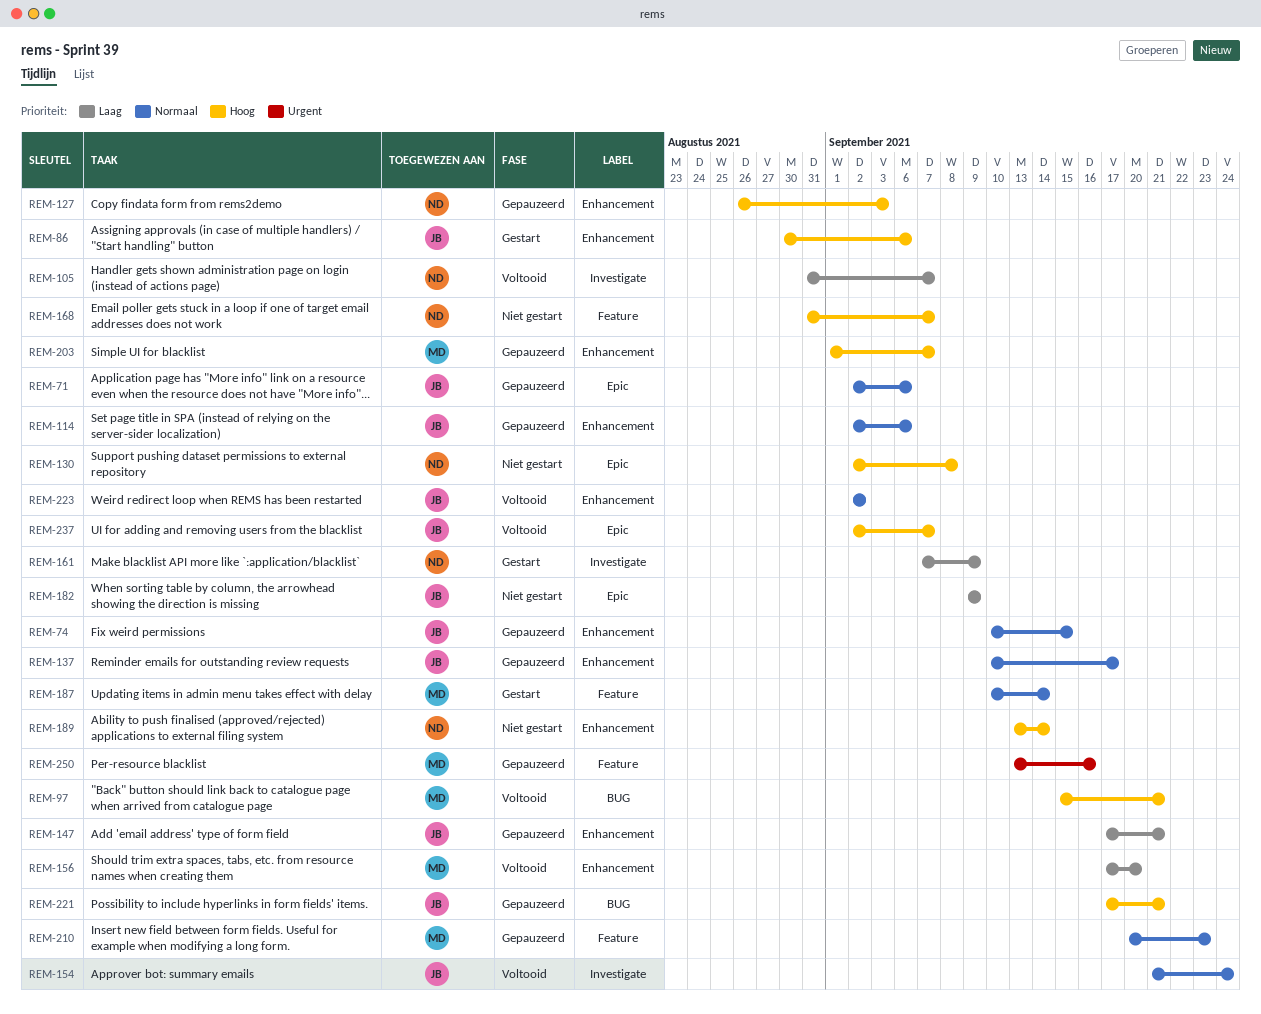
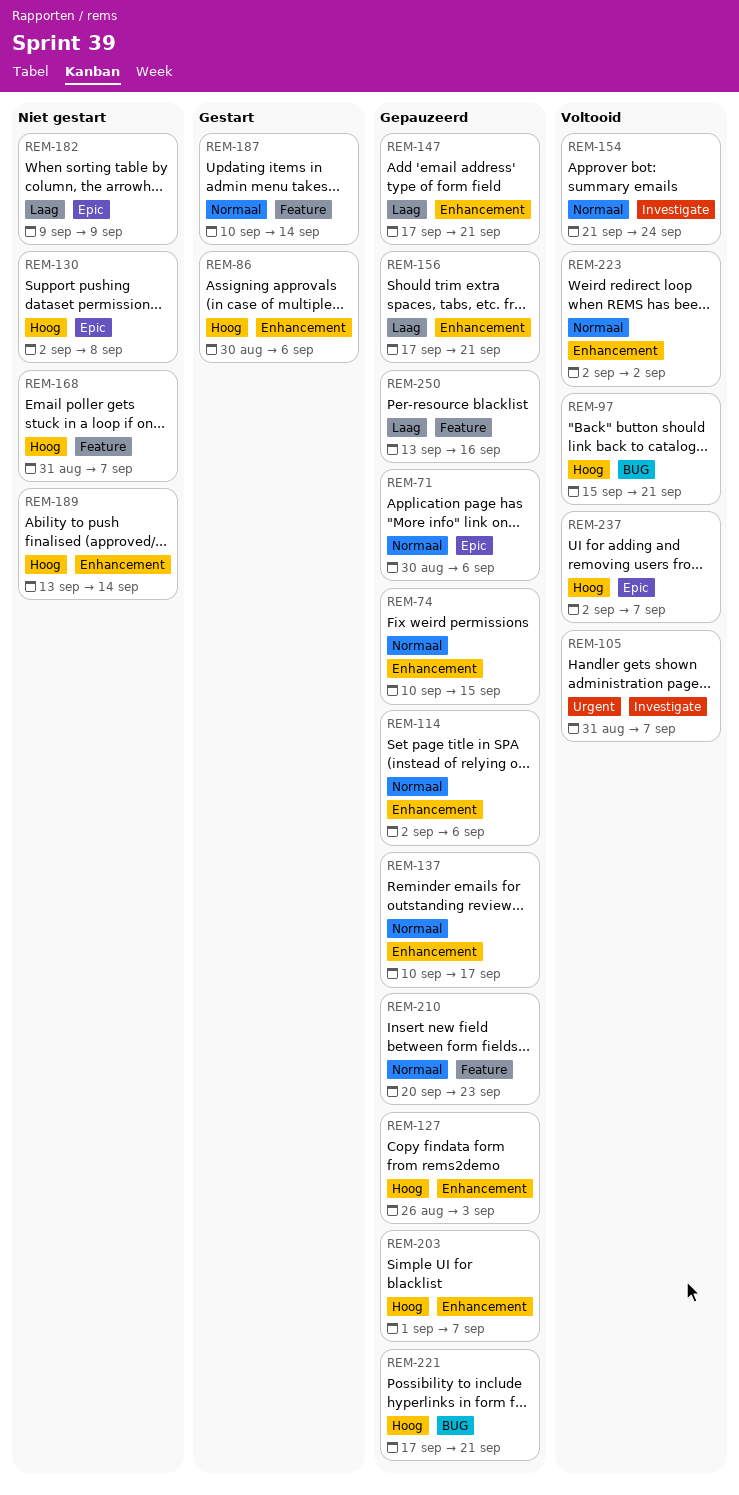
REM-71, start: Sep 2 -> Aug 30
REM-105, priority: Laag -> Urgent
REM-156, status: Voltooid -> Gepauzeerd
REM-156, due: Sep 20 -> Sep 21
REM-161: present -> none
REM-250, priority: Urgent -> Laag

